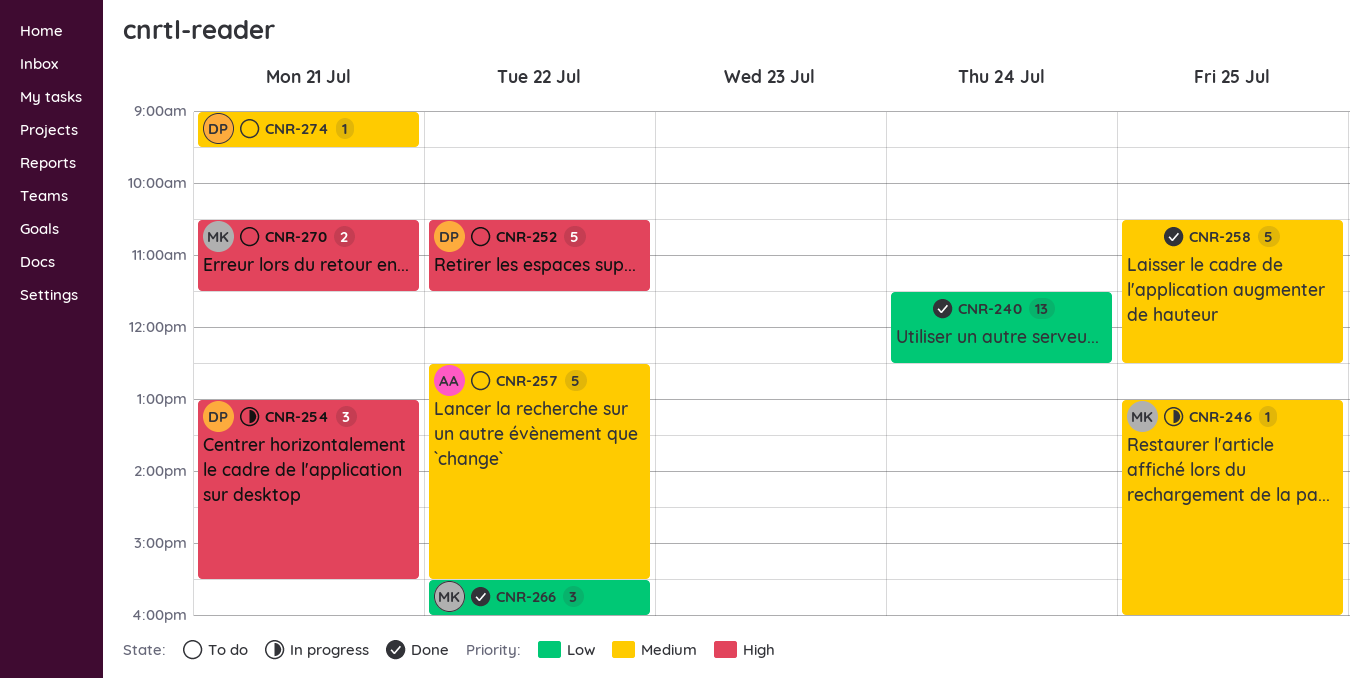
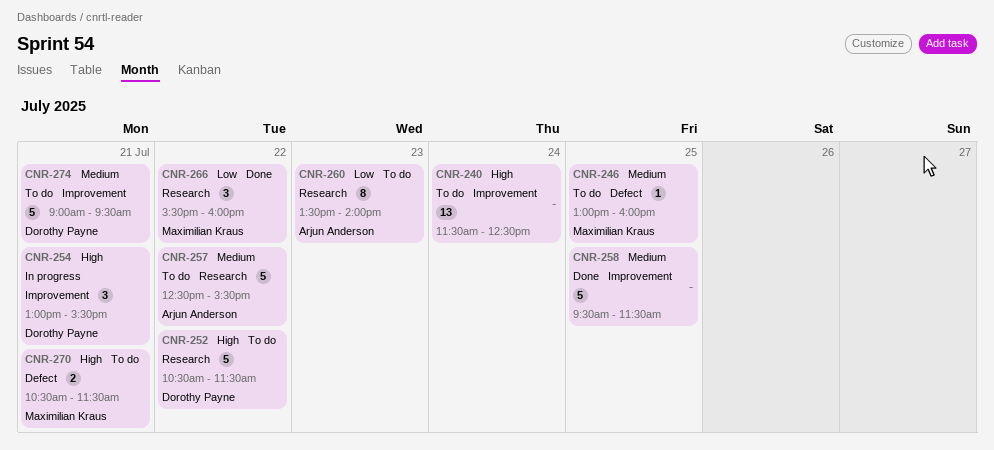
CNR-240, status: Done -> To do
CNR-240, priority: Low -> High
CNR-246, status: In progress -> To do
CNR-258, begins: 10:30 -> 09:30
CNR-258, ends: 12:30 -> 11:30
CNR-260: none -> present
CNR-274, estimate: 1 -> 5

